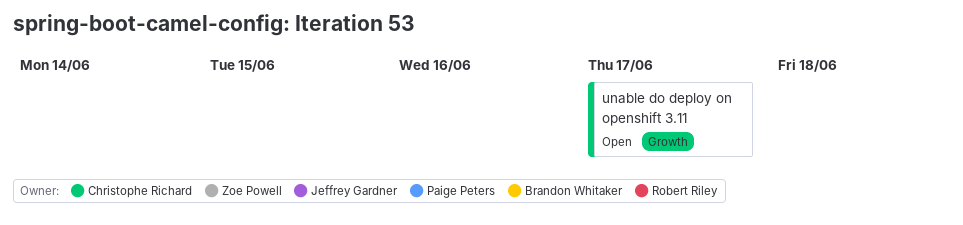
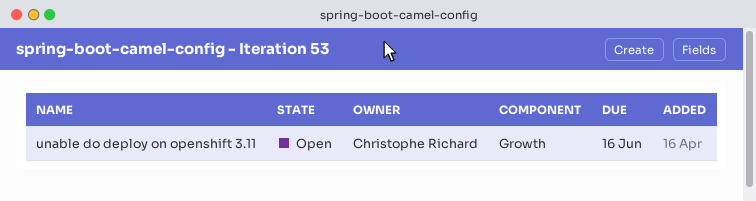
unable do deploy on openshift 3.11, due: Jun 17 -> Jun 16

